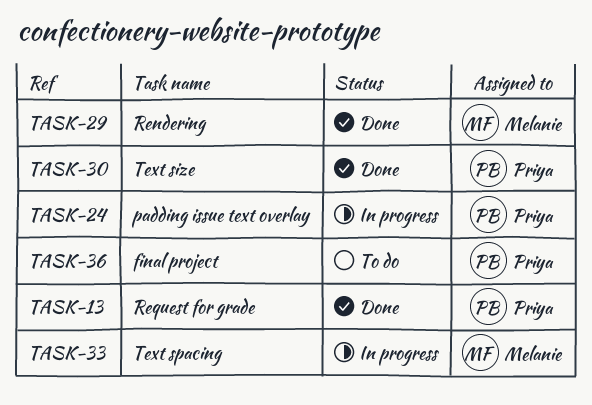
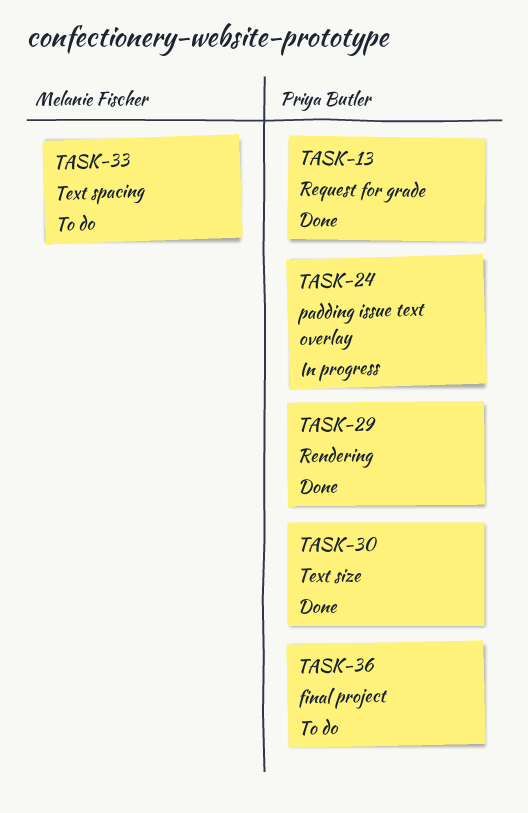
TASK-29, owner: Melanie Fischer -> Priya Butler
TASK-33, status: In progress -> To do

